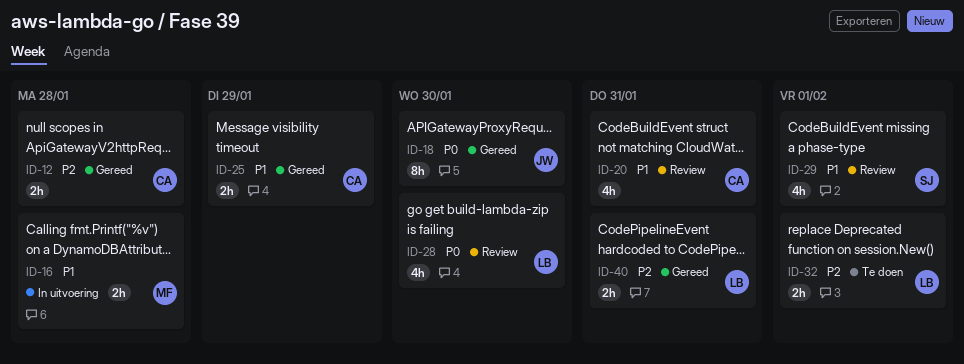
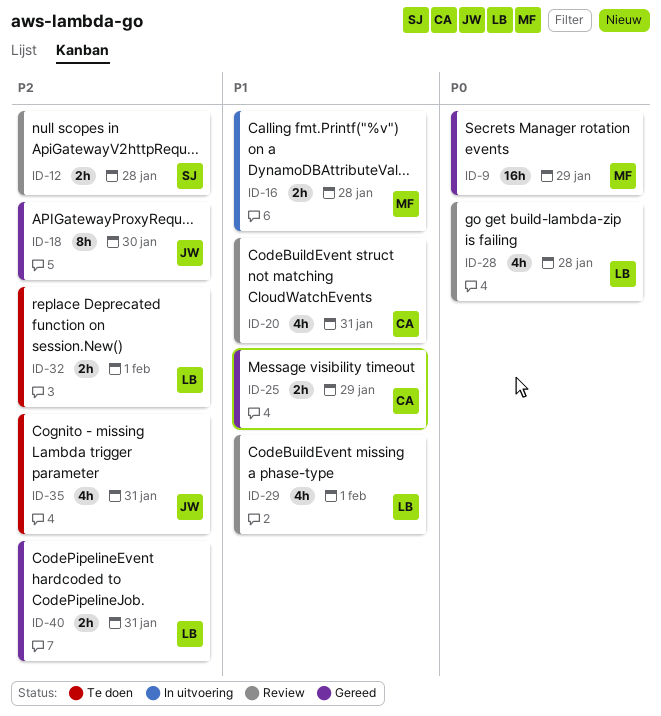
ID-9: none -> present
ID-12, status: Gereed -> Review
ID-12, owner: CA -> SJ
ID-18, priority: P0 -> P2
ID-28, due: Jan 30 -> Jan 28
ID-29, owner: SJ -> LB
ID-35: none -> present

